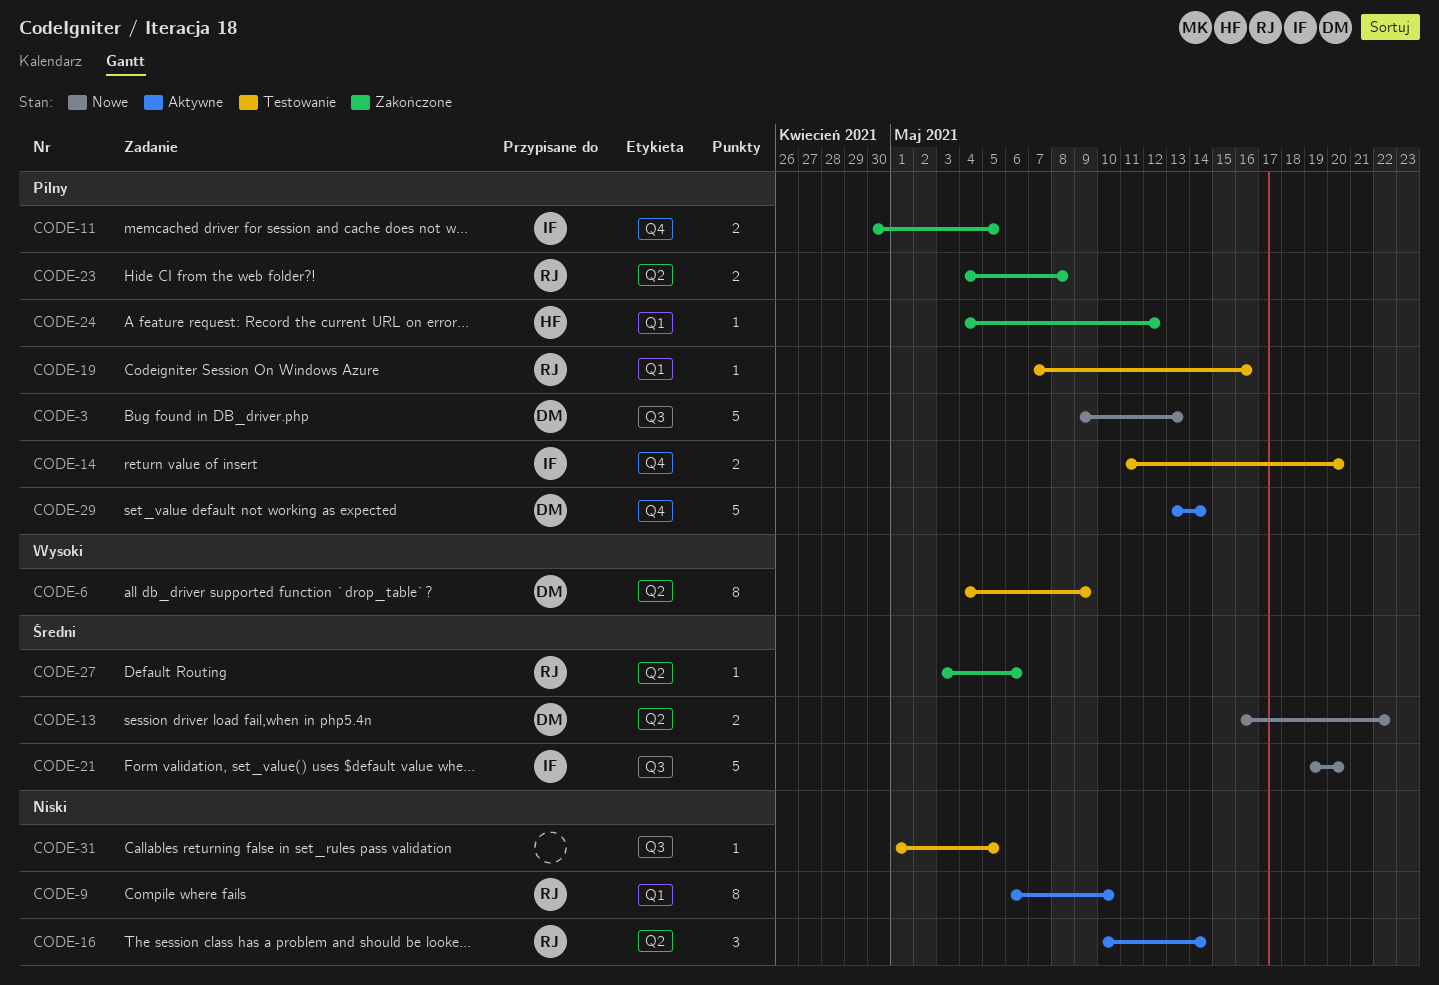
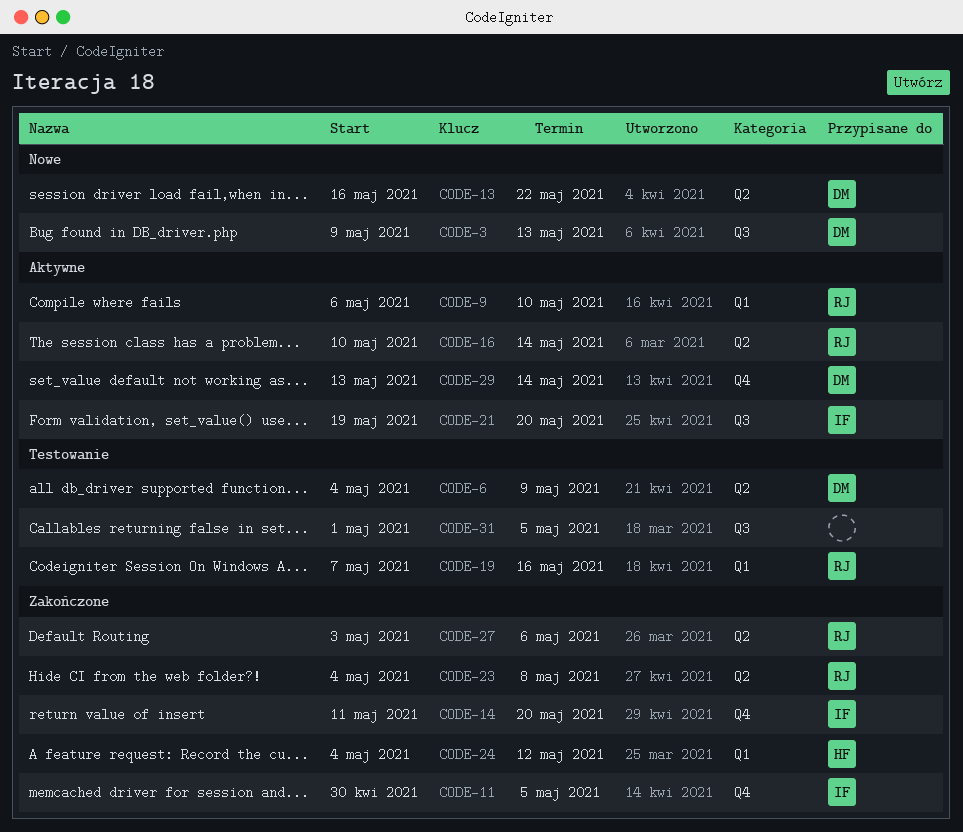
CODE-14, status: Testowanie -> Zakończone
CODE-21, status: Nowe -> Aktywne

